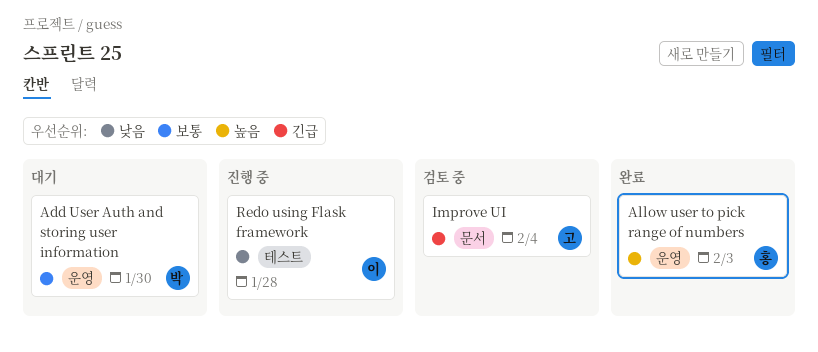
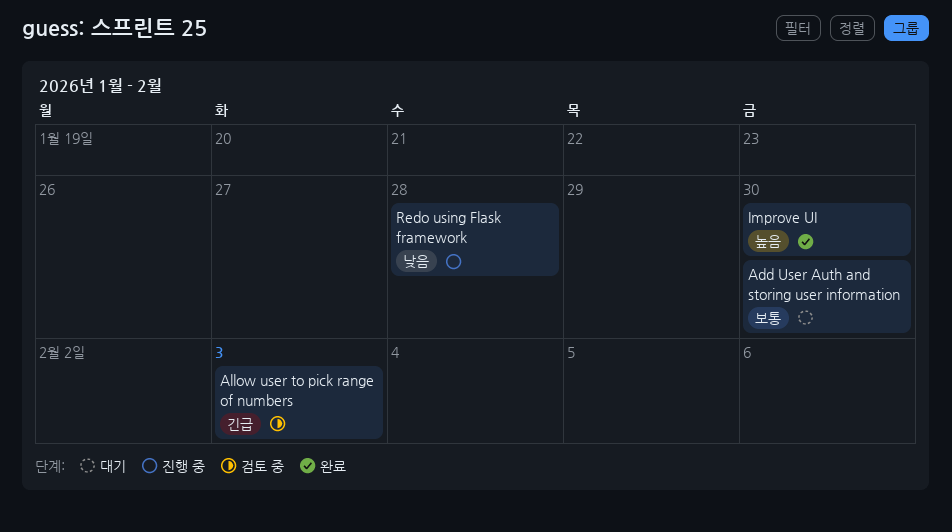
Allow user to pick range of numbers, status: 완료 -> 검토 중
Allow user to pick range of numbers, priority: 높음 -> 긴급
Improve UI, status: 검토 중 -> 완료
Improve UI, priority: 긴급 -> 높음
Improve UI, due: Feb 4 -> Jan 30

